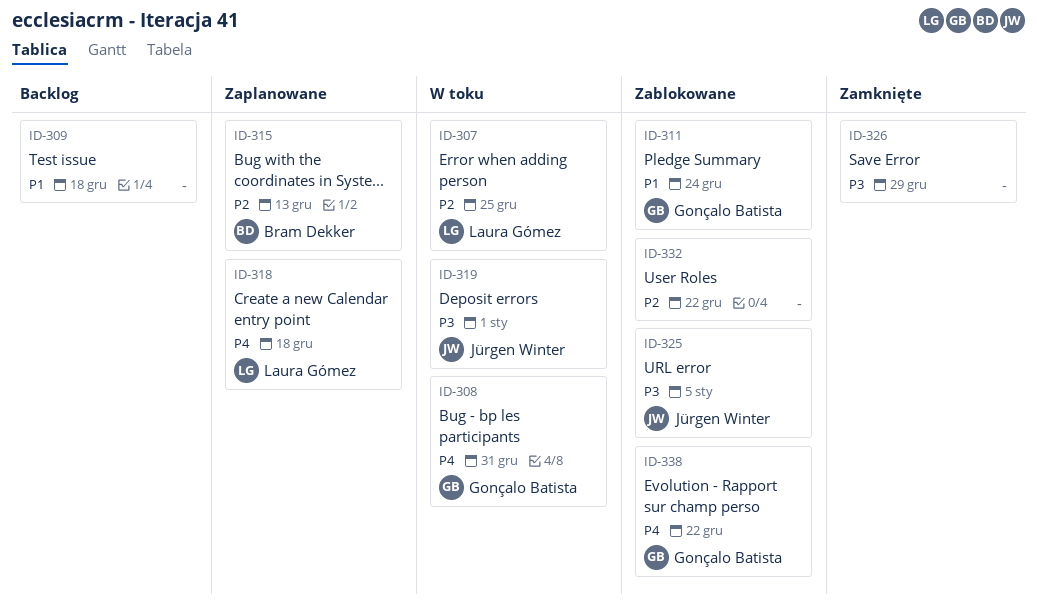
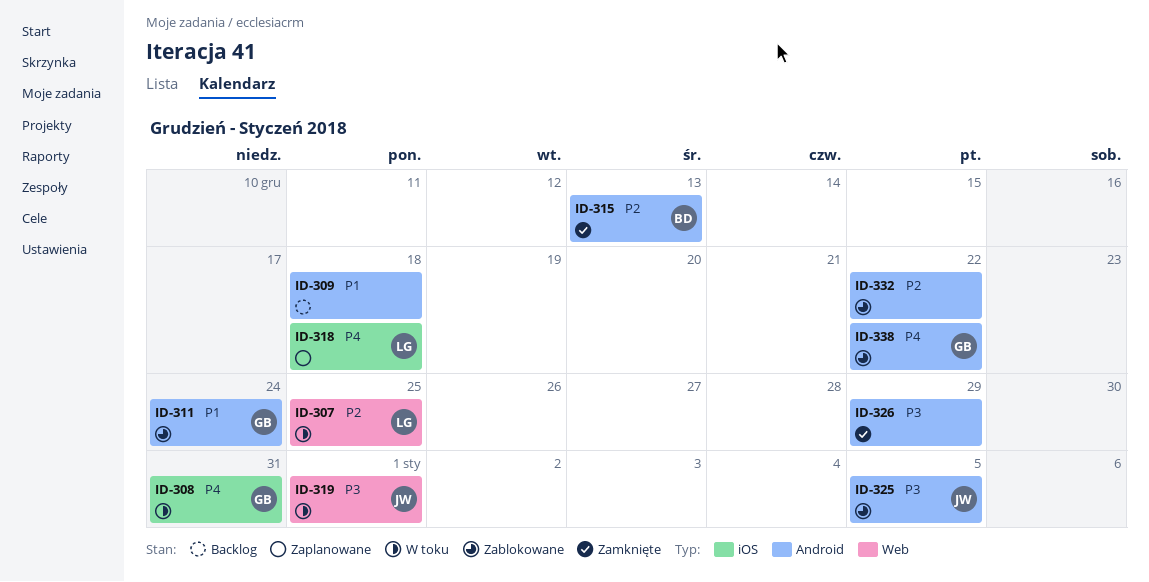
ID-315, status: Zaplanowane -> Zamknięte

